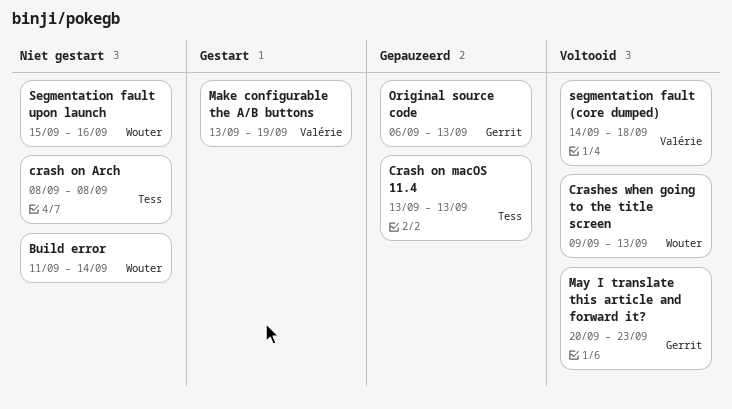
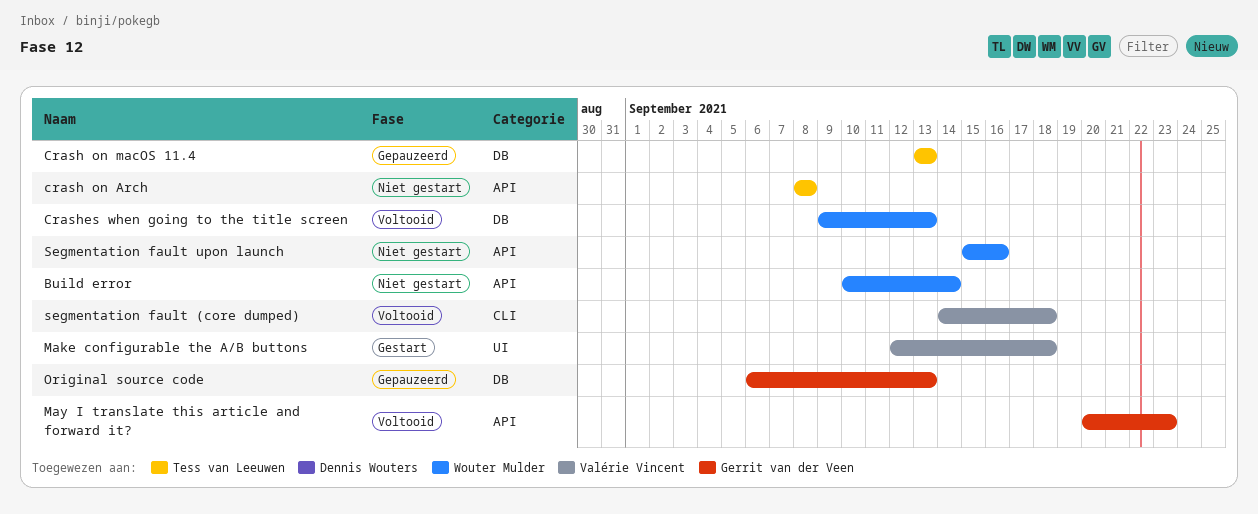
Build error, start: Sep 11 -> Sep 10
Make configurable the A/B buttons, start: Sep 13 -> Sep 12
Make configurable the A/B buttons, due: Sep 19 -> Sep 18

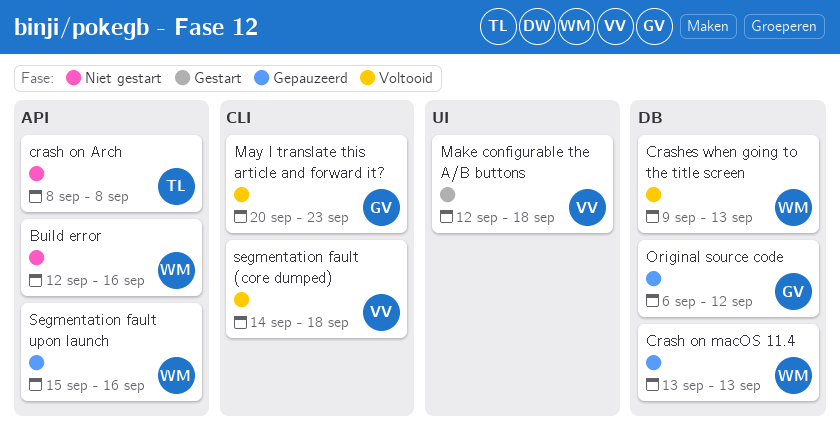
Build error, start: Sep 10 -> Sep 12
Build error, due: Sep 14 -> Sep 16
Crash on macOS 11.4, owner: Tess van Leeuwen -> Wouter Mulder
May I translate this article and forward it?, label: API -> CLI
Original source code, due: Sep 13 -> Sep 12
Segmentation fault upon launch, status: Niet gestart -> Gepauzeerd

